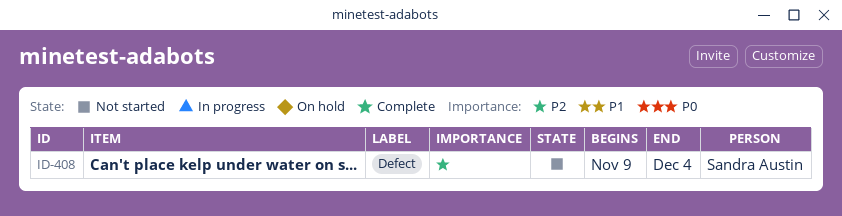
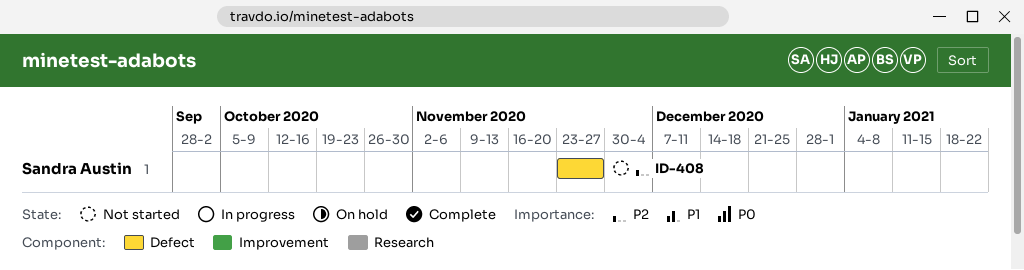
ID-408, start: Nov 9 -> Nov 23
ID-408, due: Dec 4 -> Nov 27

